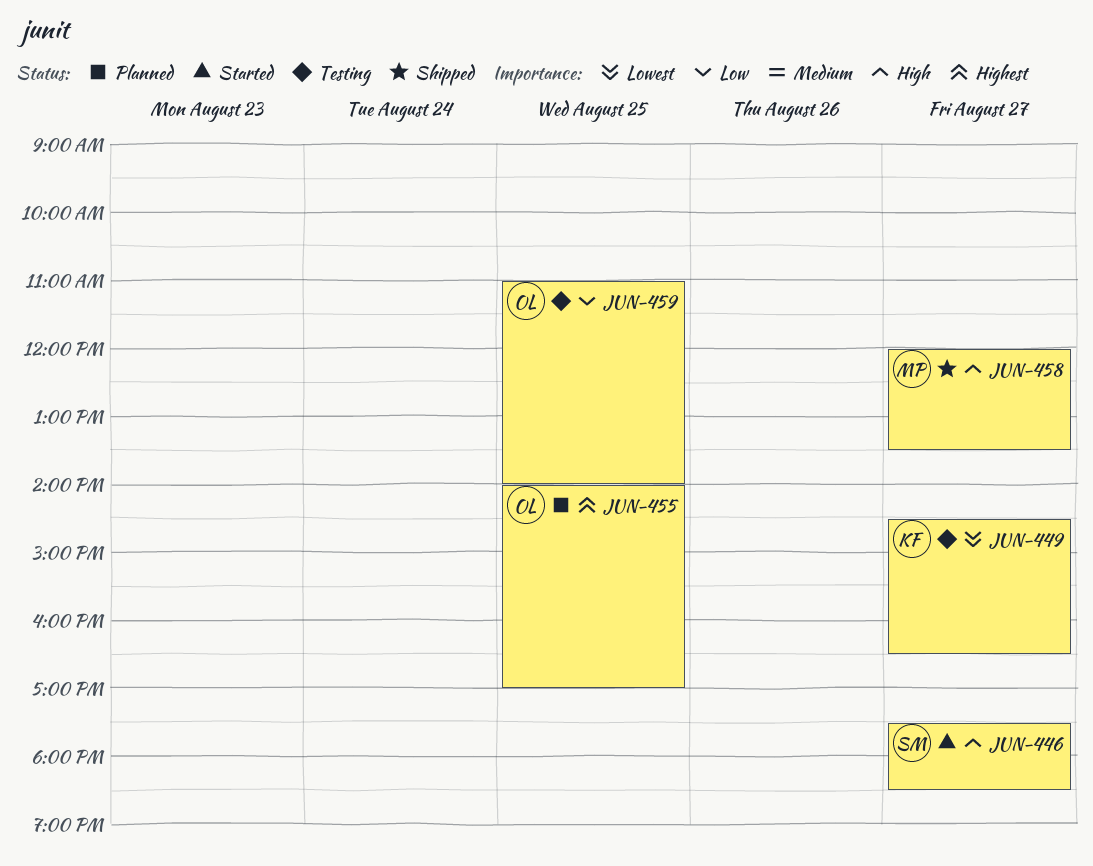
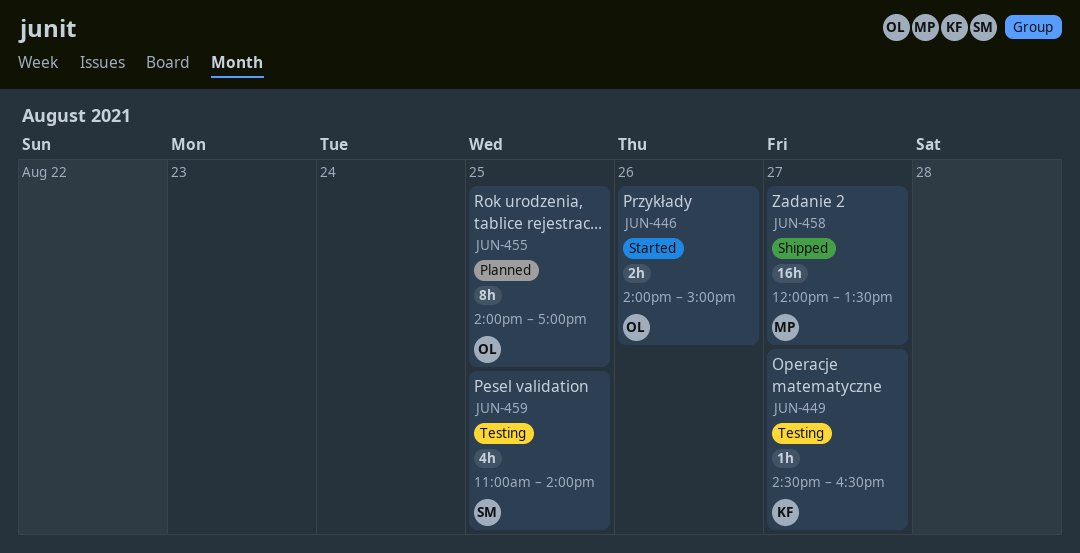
JUN-446, owner: SM -> OL
JUN-446, day: Aug 27 -> Aug 26
JUN-446, begins: 17:30 -> 14:00
JUN-446, ends: 18:30 -> 15:00
JUN-459, owner: OL -> SM

